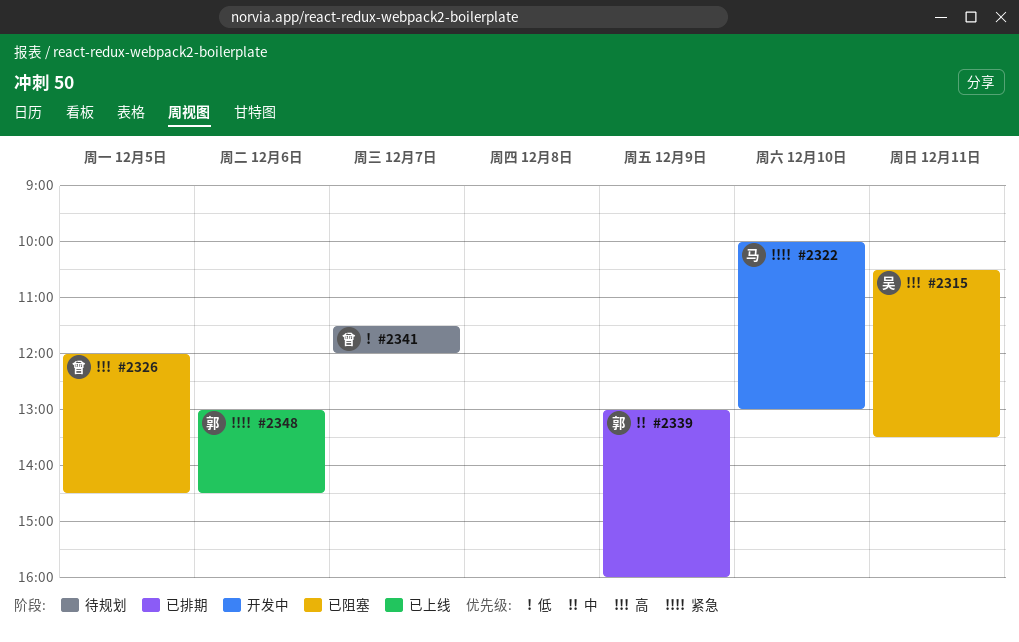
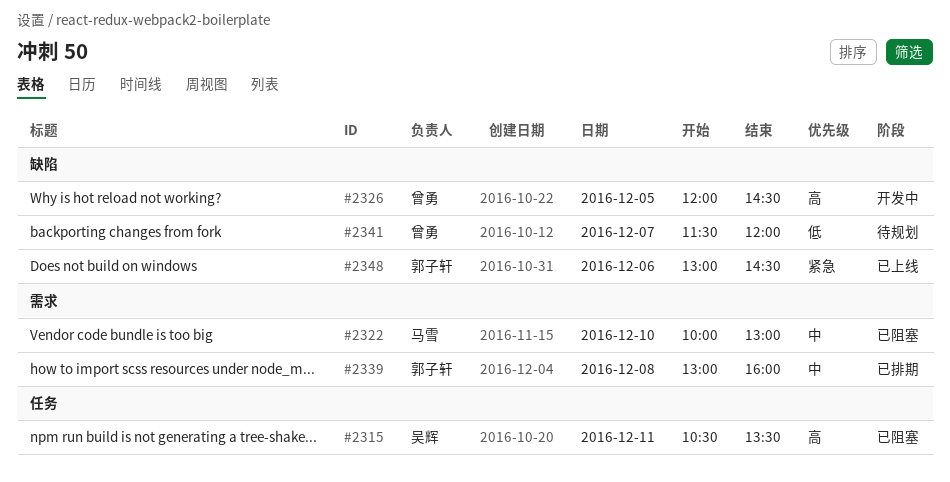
#2322, status: 开发中 -> 已阻塞
#2322, priority: 紧急 -> 中
#2326, status: 已阻塞 -> 开发中
#2339, day: Dec 9 -> Dec 8

